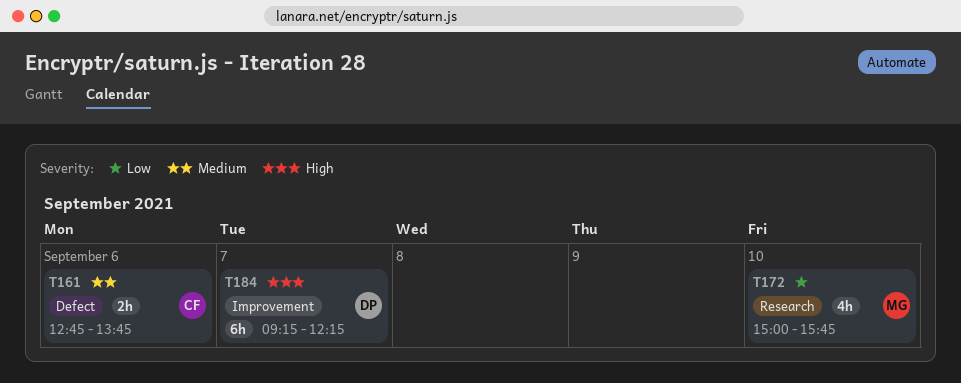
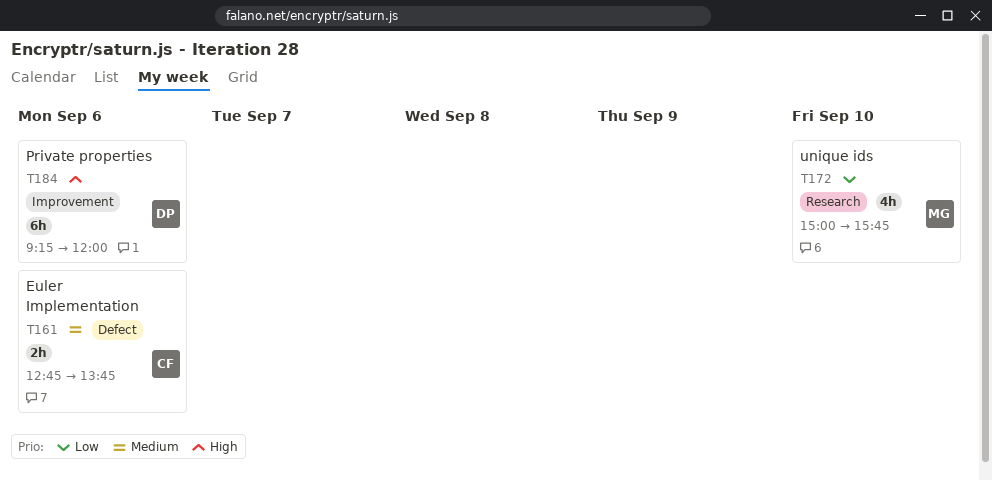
T184, day: Sep 7 -> Sep 6
T184, ends: 12:15 -> 12:00

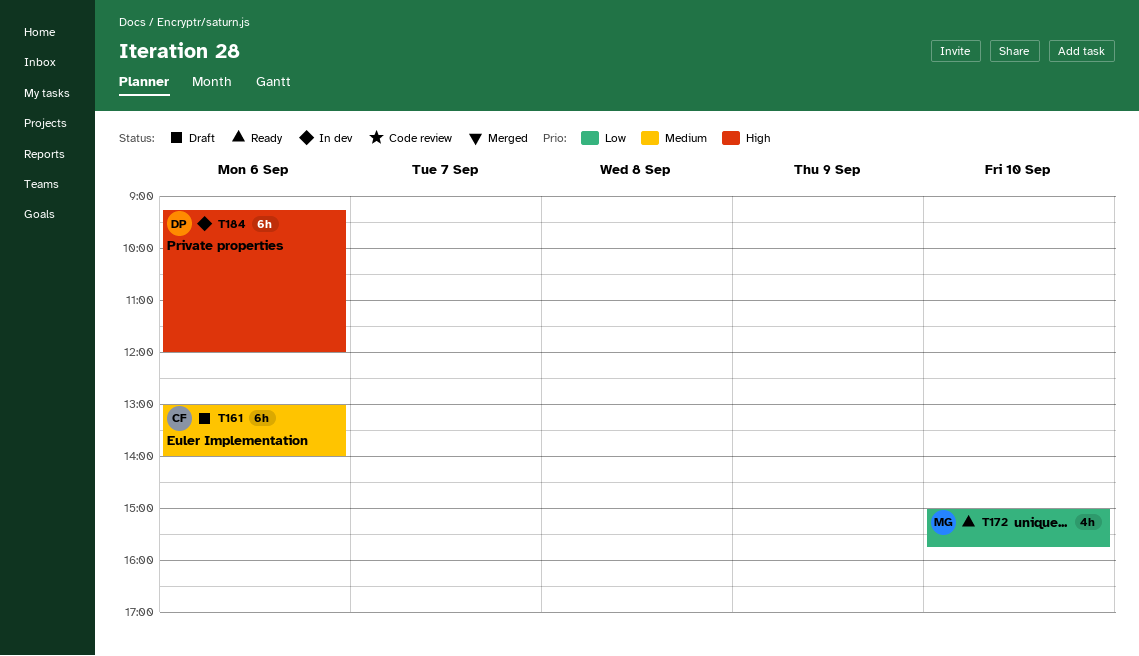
T161, estimate: 2h -> 6h
T161, begins: 12:45 -> 13:00
T161, ends: 13:45 -> 14:00

